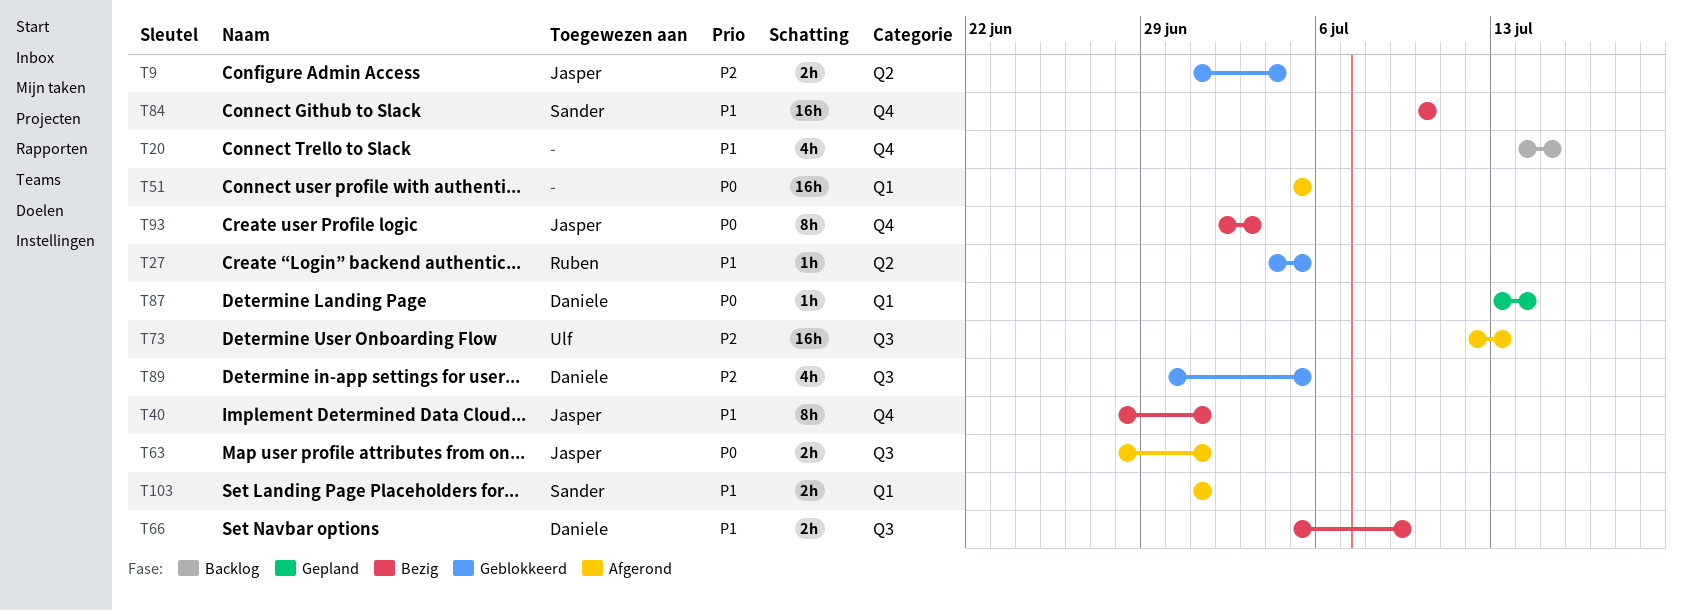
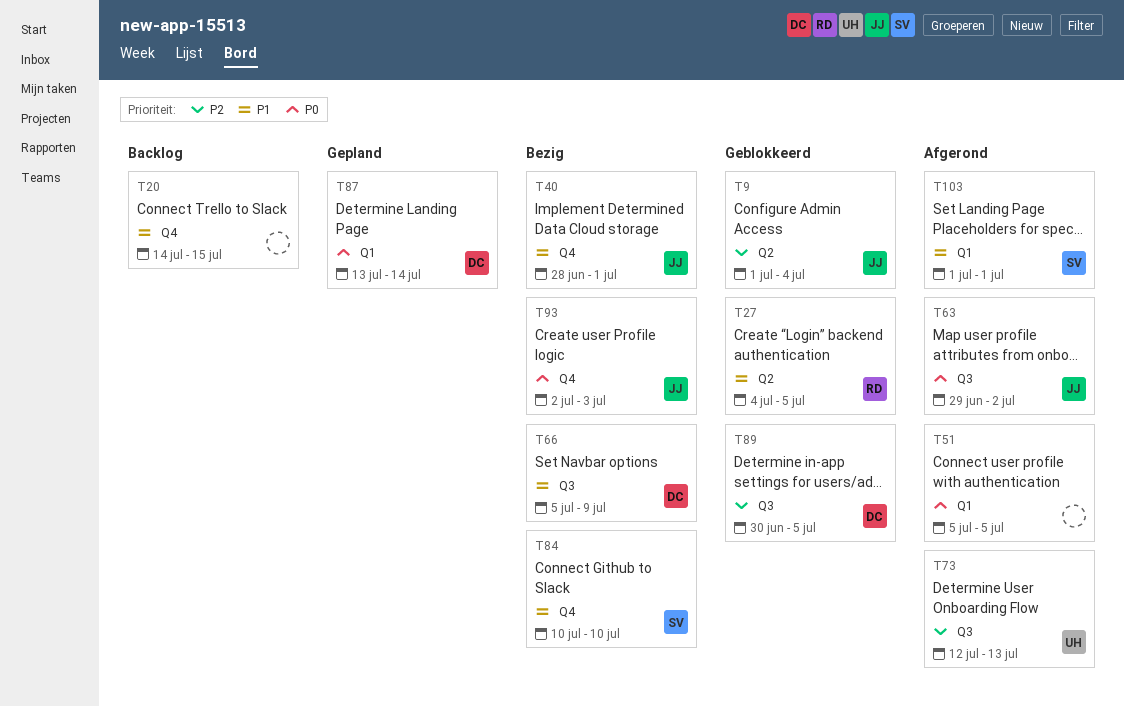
T63, start: Jun 28 -> Jun 29
T63, due: Jul 1 -> Jul 2

